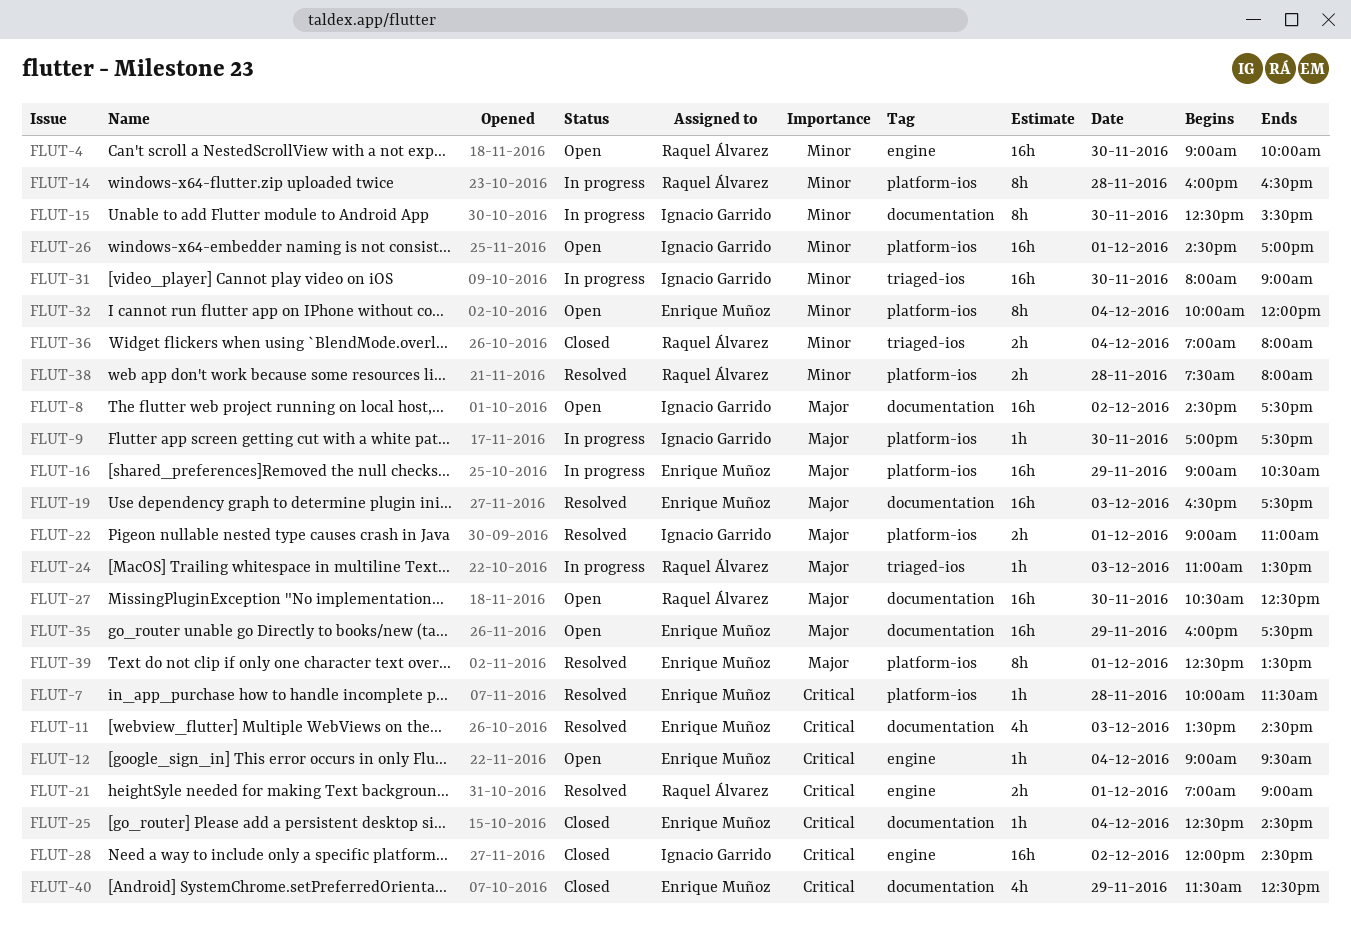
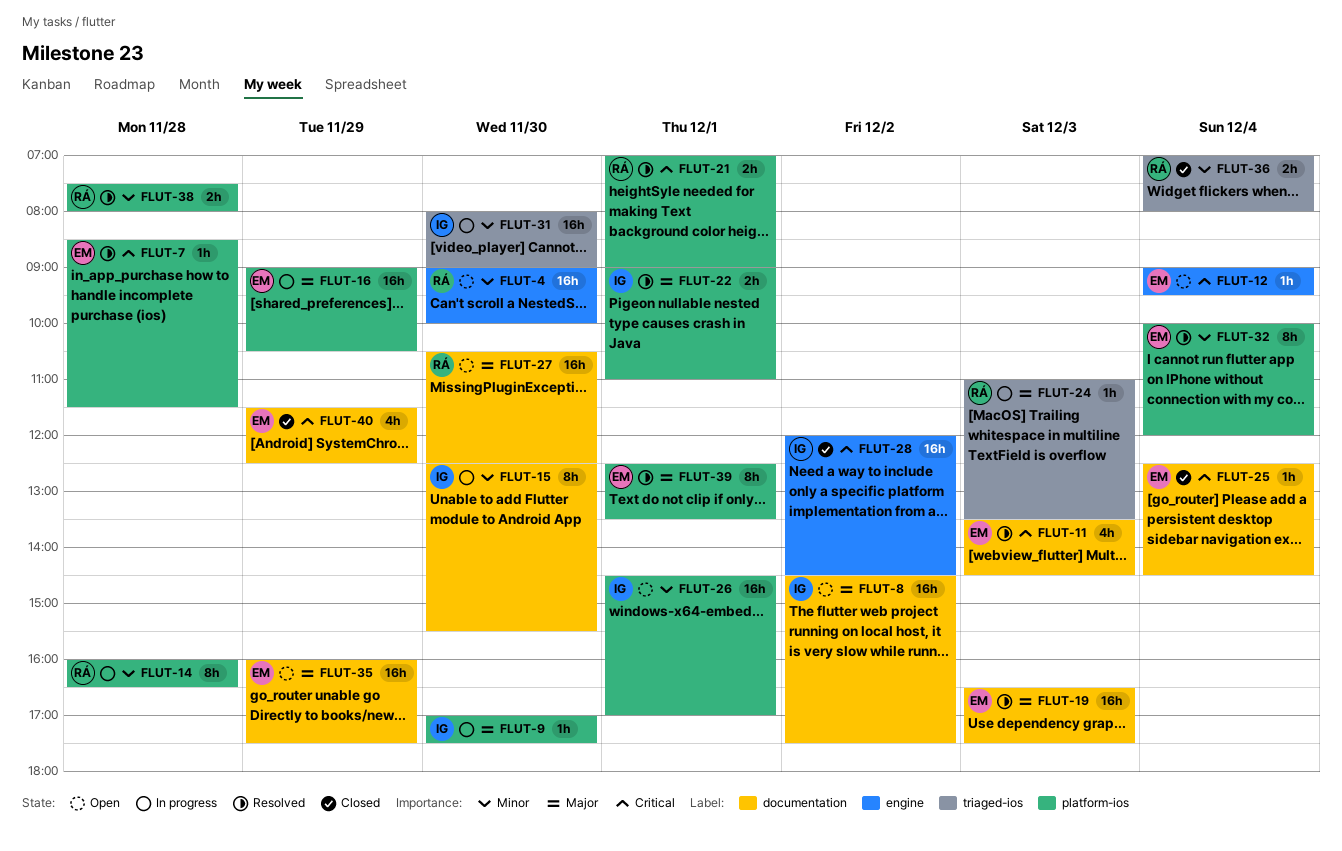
FLUT-7, begins: 10:00 -> 08:30
FLUT-21, label: engine -> platform-ios
FLUT-32, status: Open -> Resolved

